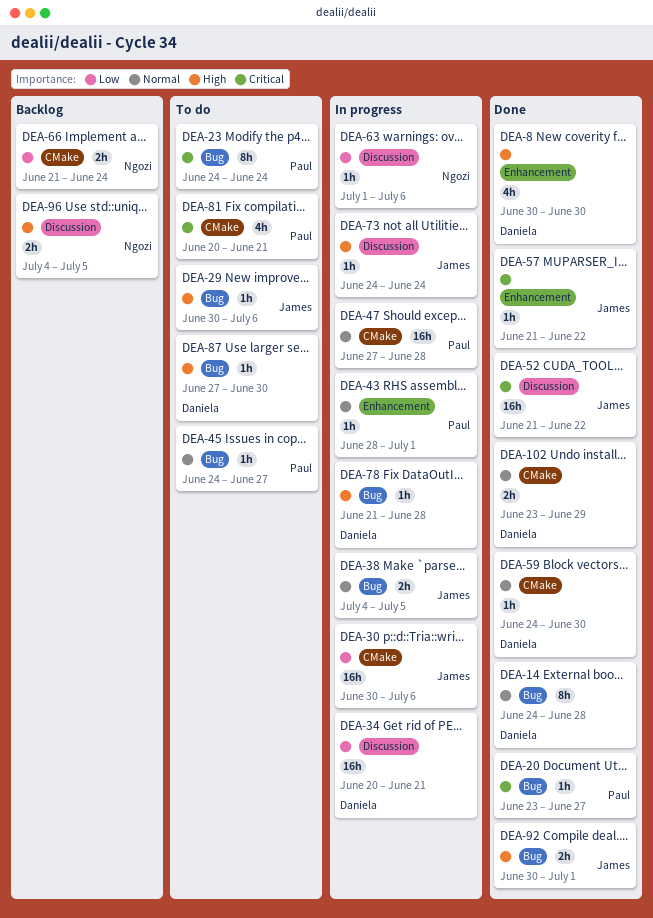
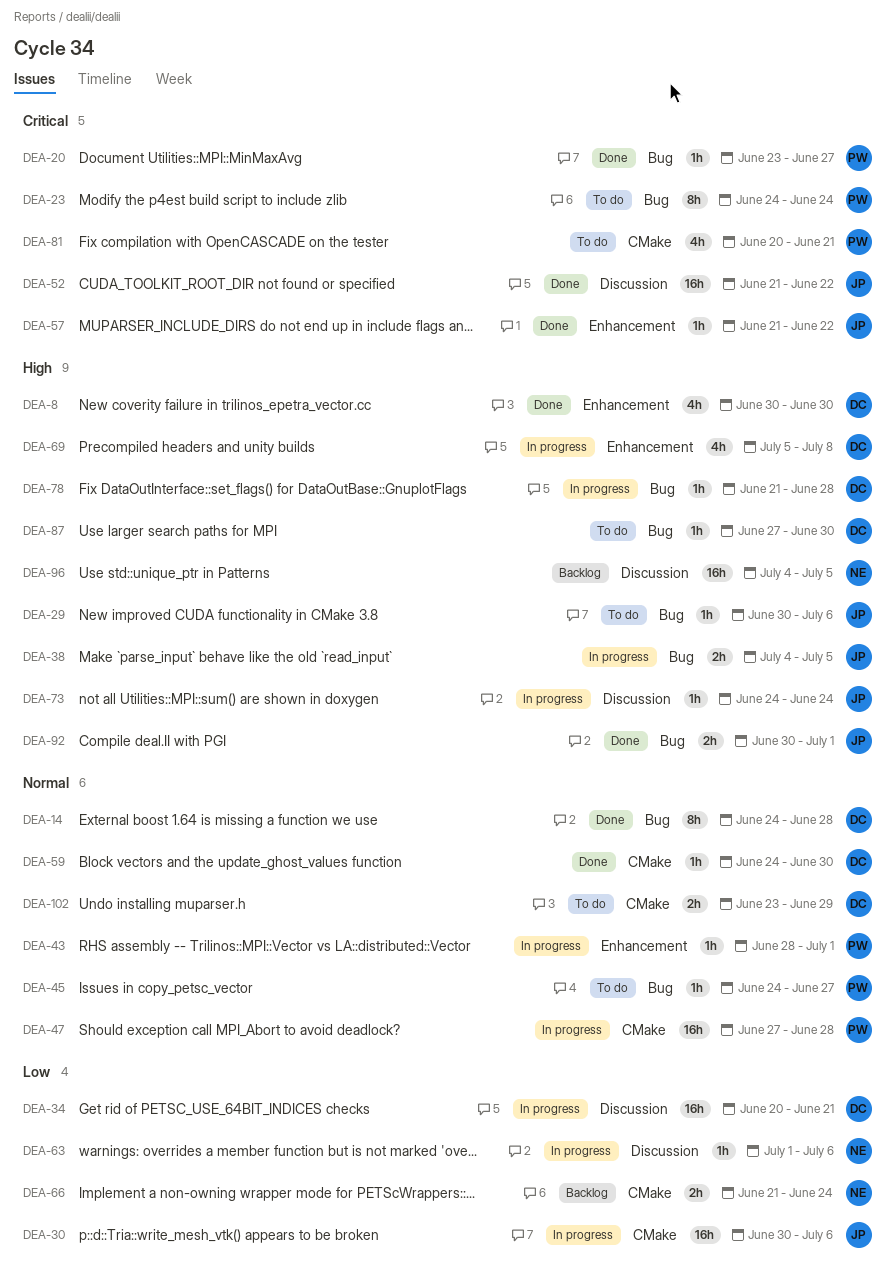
DEA-38, priority: Normal -> High
DEA-69: none -> present
DEA-96, estimate: 2h -> 16h
DEA-102, status: Done -> To do

